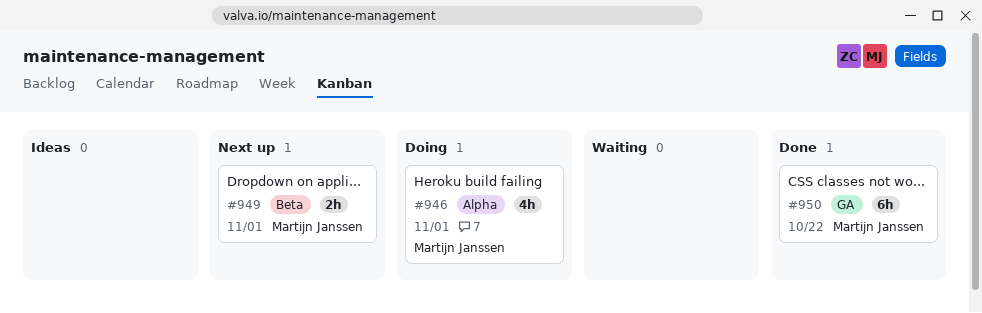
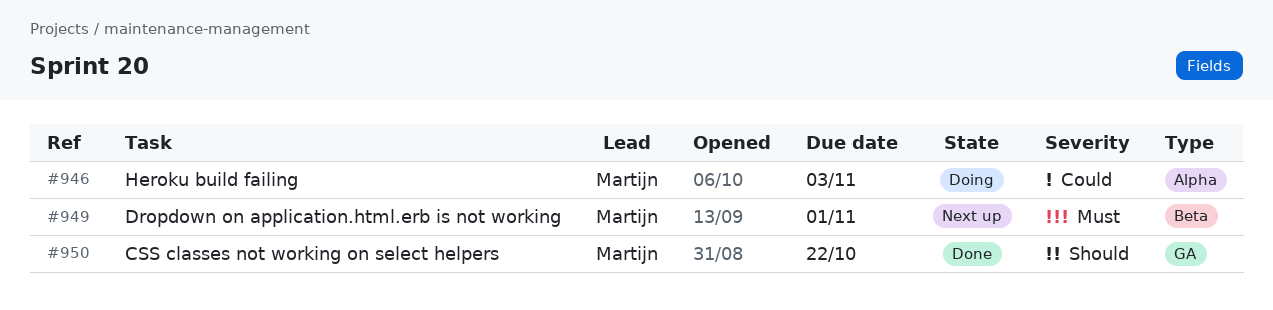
#946, due: Nov 1 -> Nov 3

